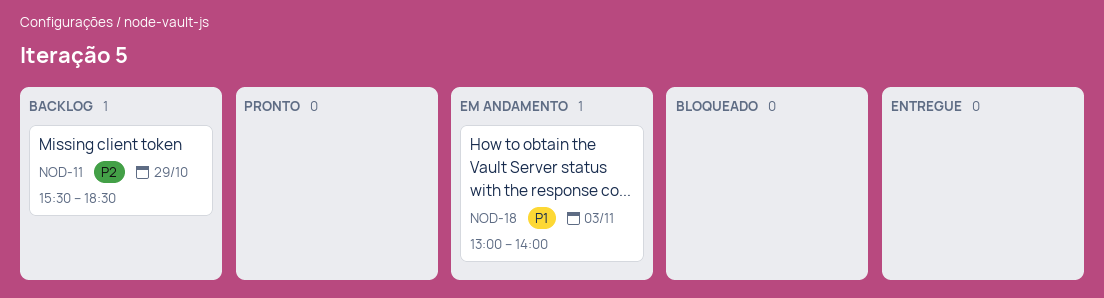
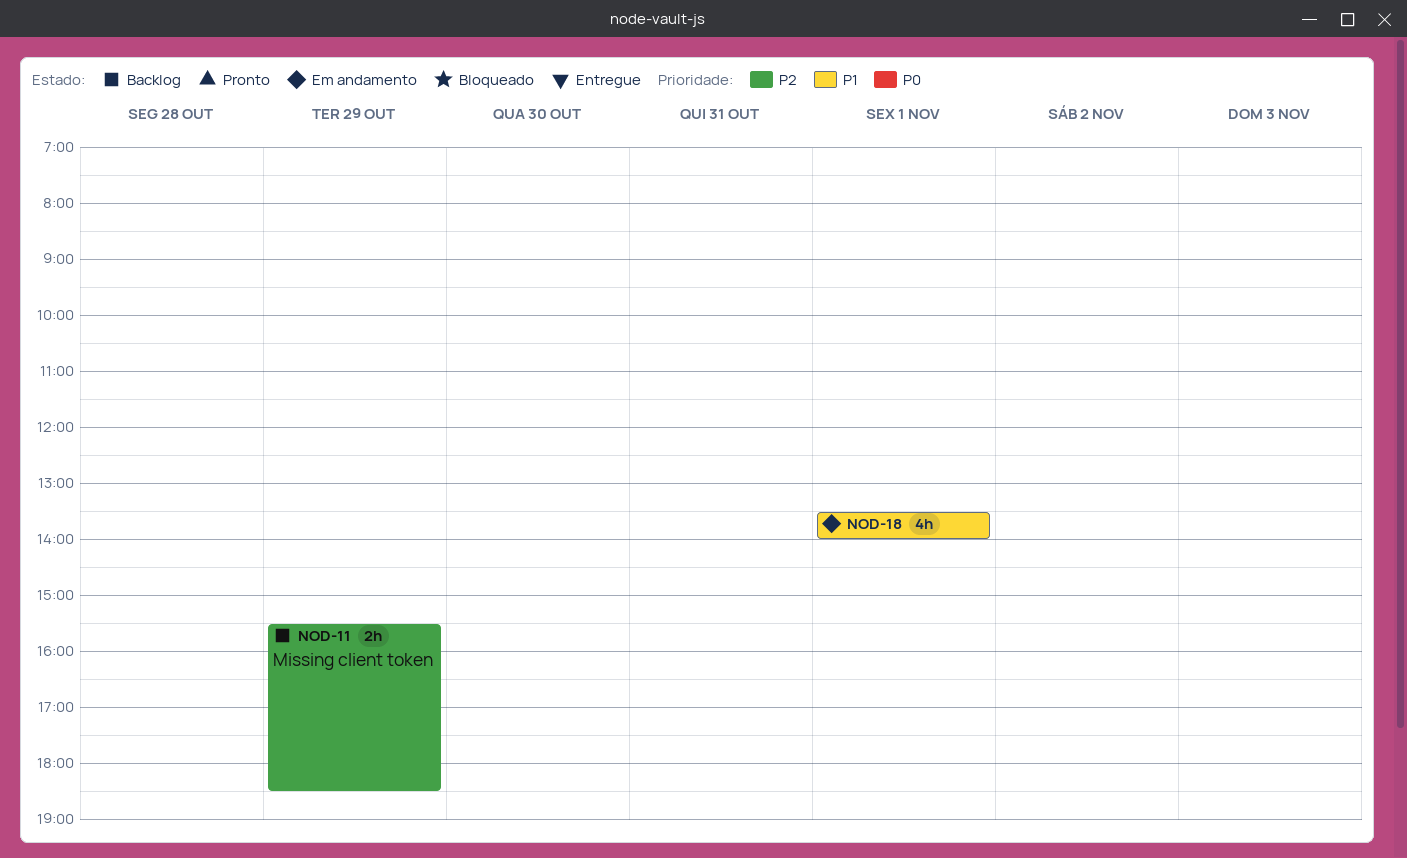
NOD-18, day: Nov 3 -> Nov 1
NOD-18, begins: 13:00 -> 13:30

